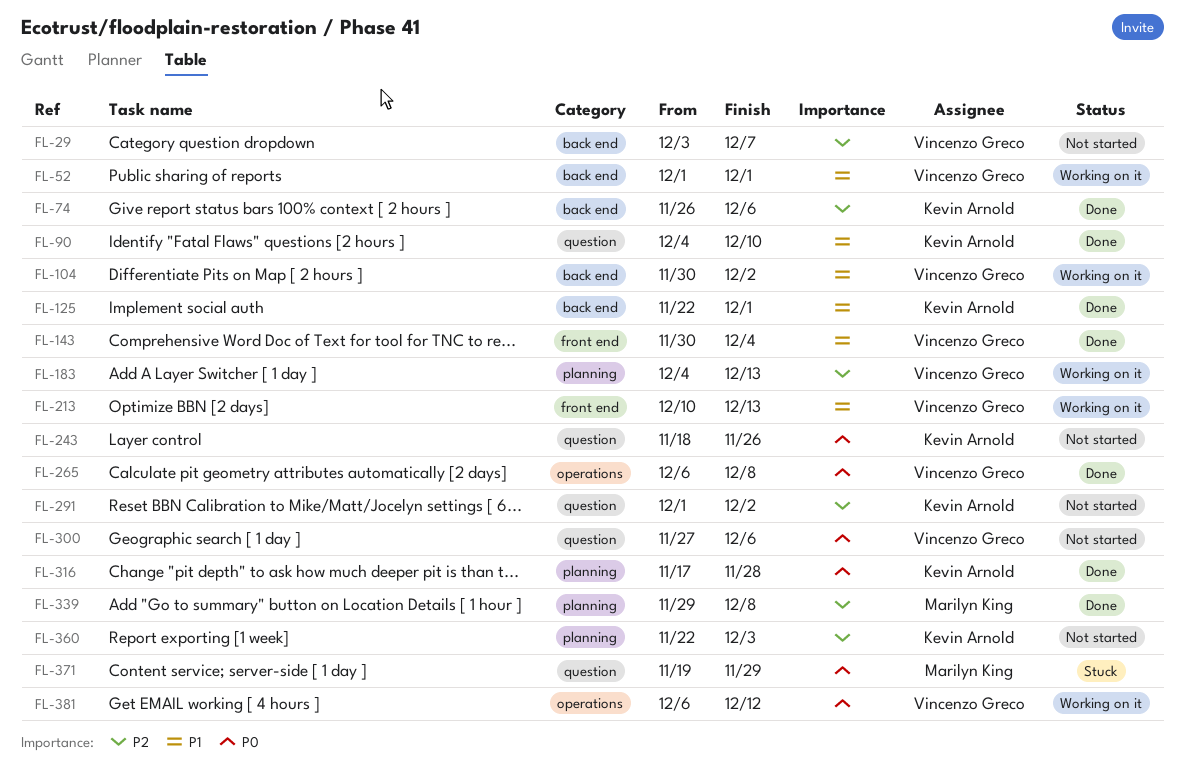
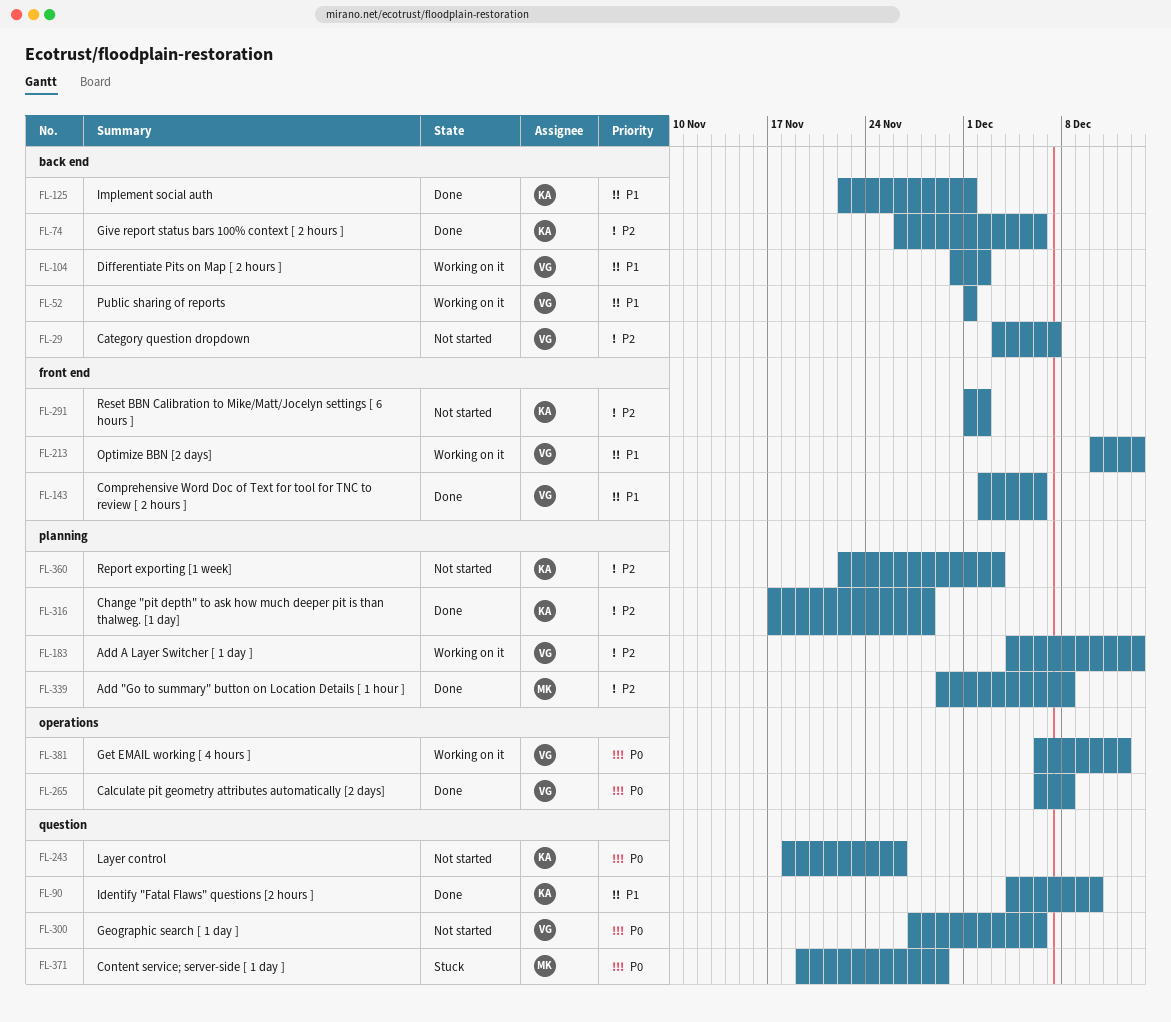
FL-143, start: Nov 30 -> Dec 2
FL-143, due: Dec 4 -> Dec 6
FL-291, label: question -> front end
FL-316, priority: P0 -> P2

